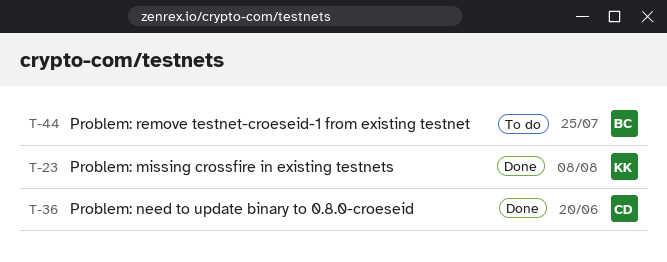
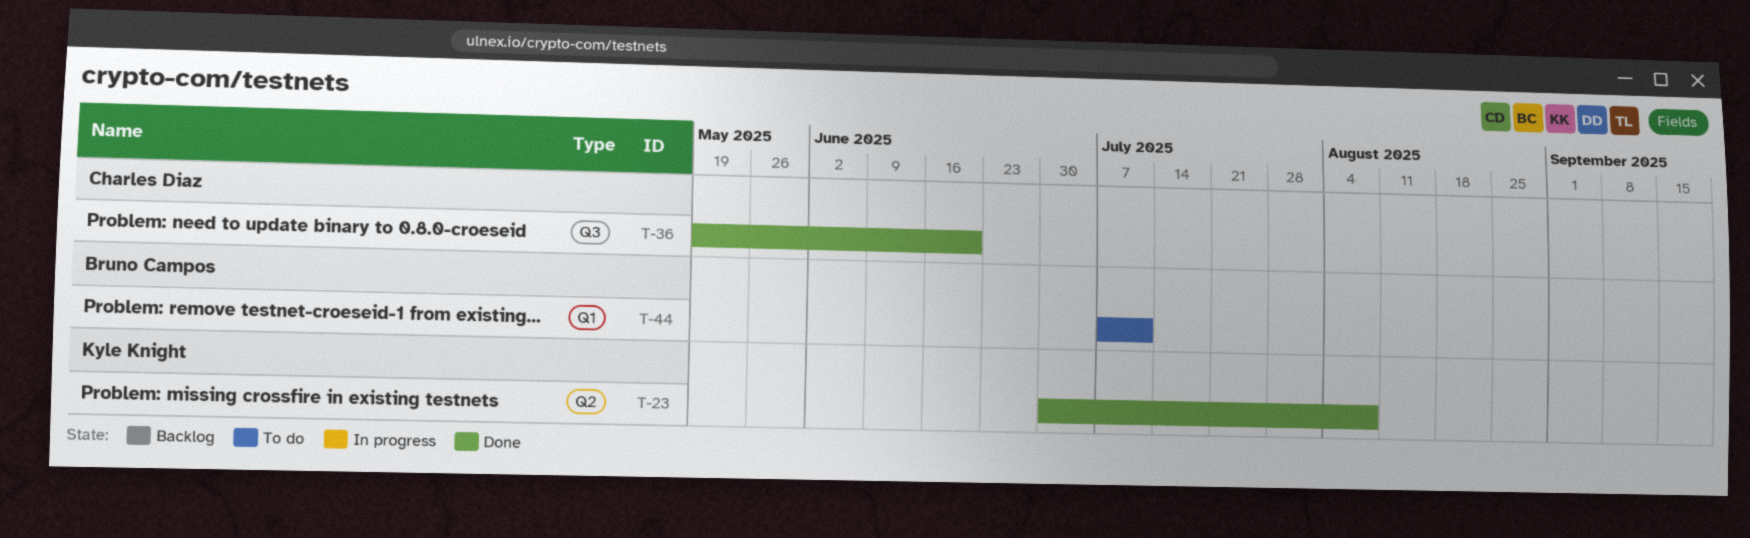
T-44, due: Jul 25 -> Jul 11

